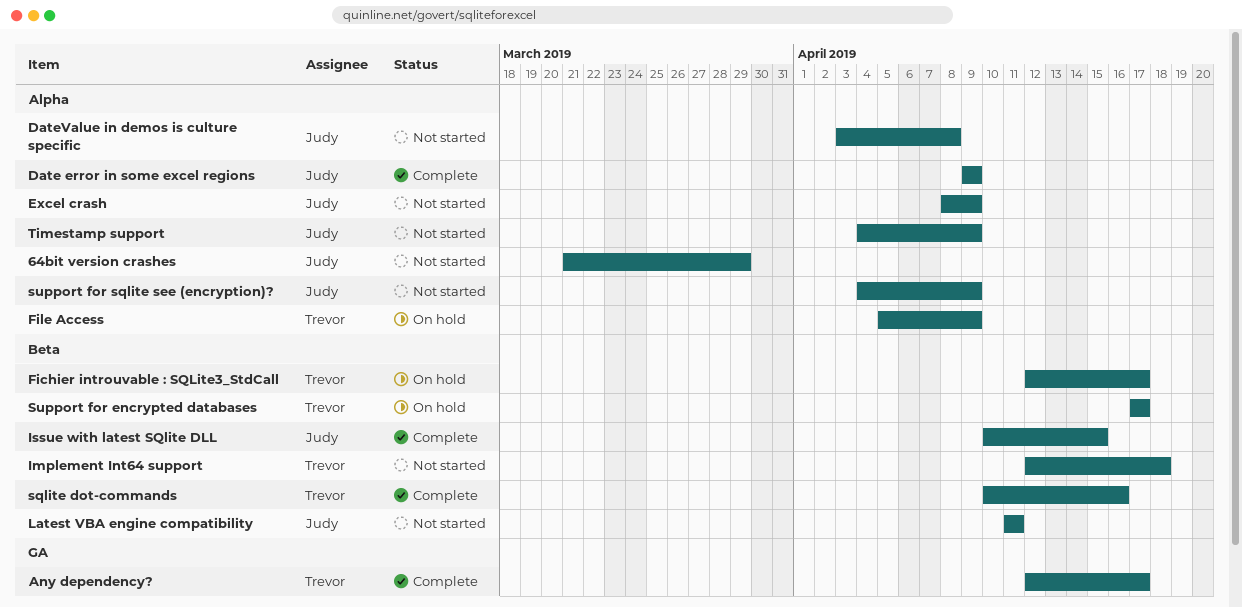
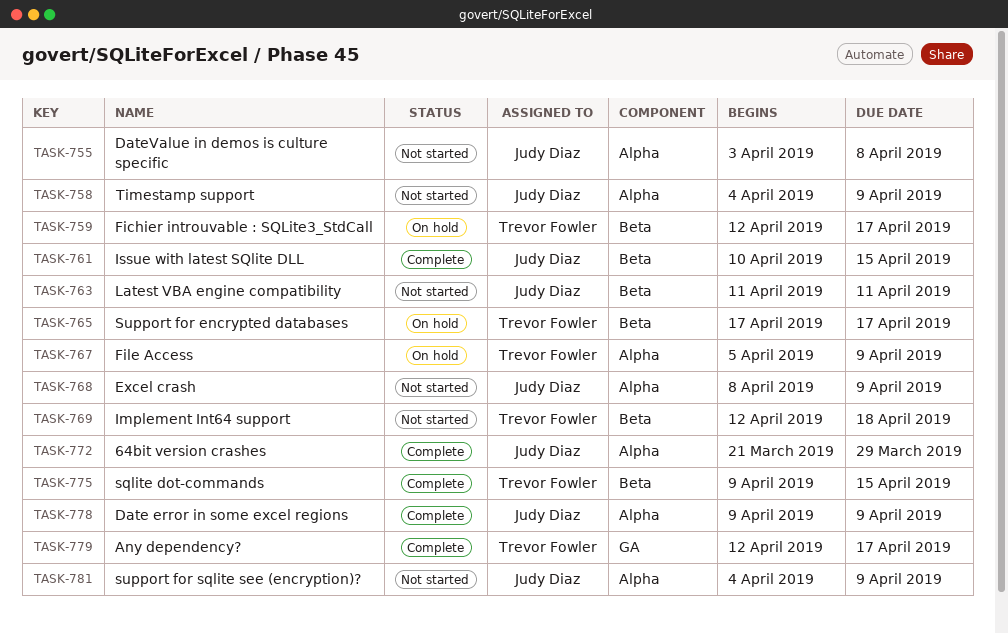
64bit version crashes, status: Not started -> Complete
sqlite dot-commands, start: Apr 10 -> Apr 9
sqlite dot-commands, due: Apr 16 -> Apr 15

